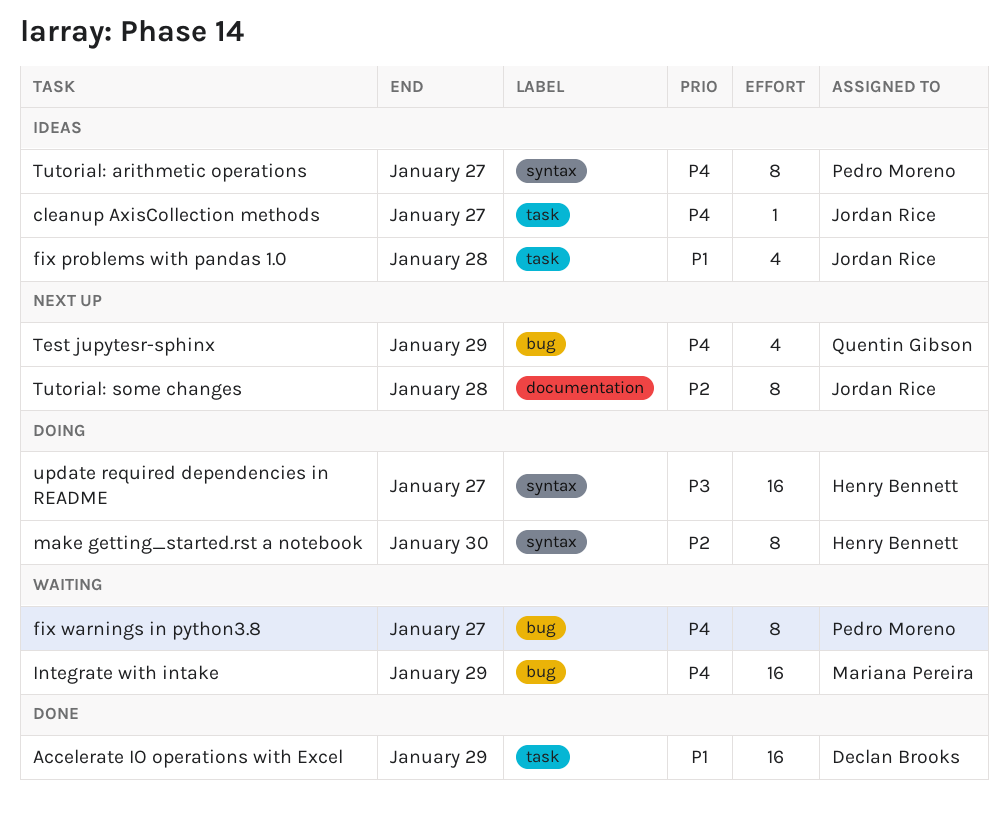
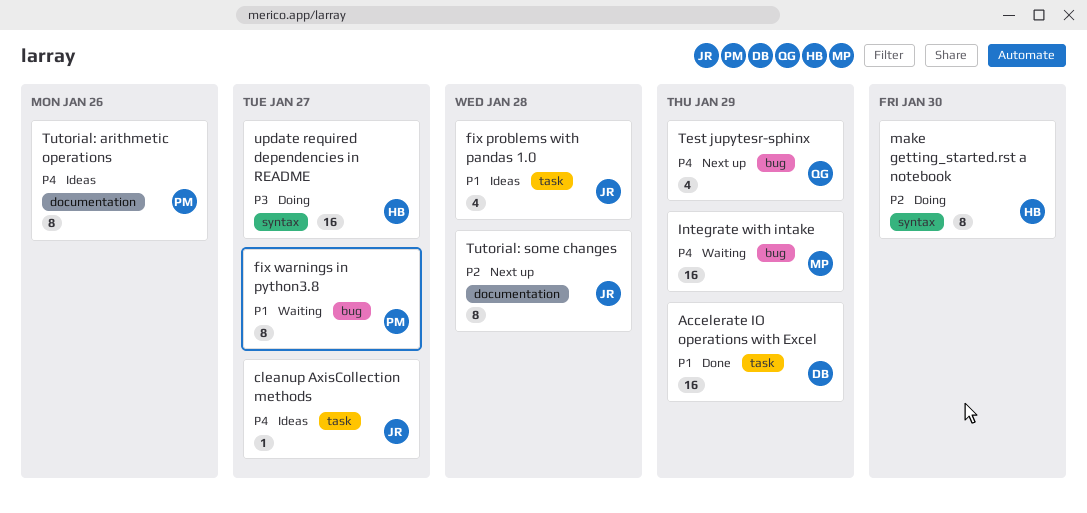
fix warnings in python3.8, priority: P4 -> P1
Tutorial: arithmetic operations, label: syntax -> documentation
Tutorial: arithmetic operations, due: Jan 27 -> Jan 26

